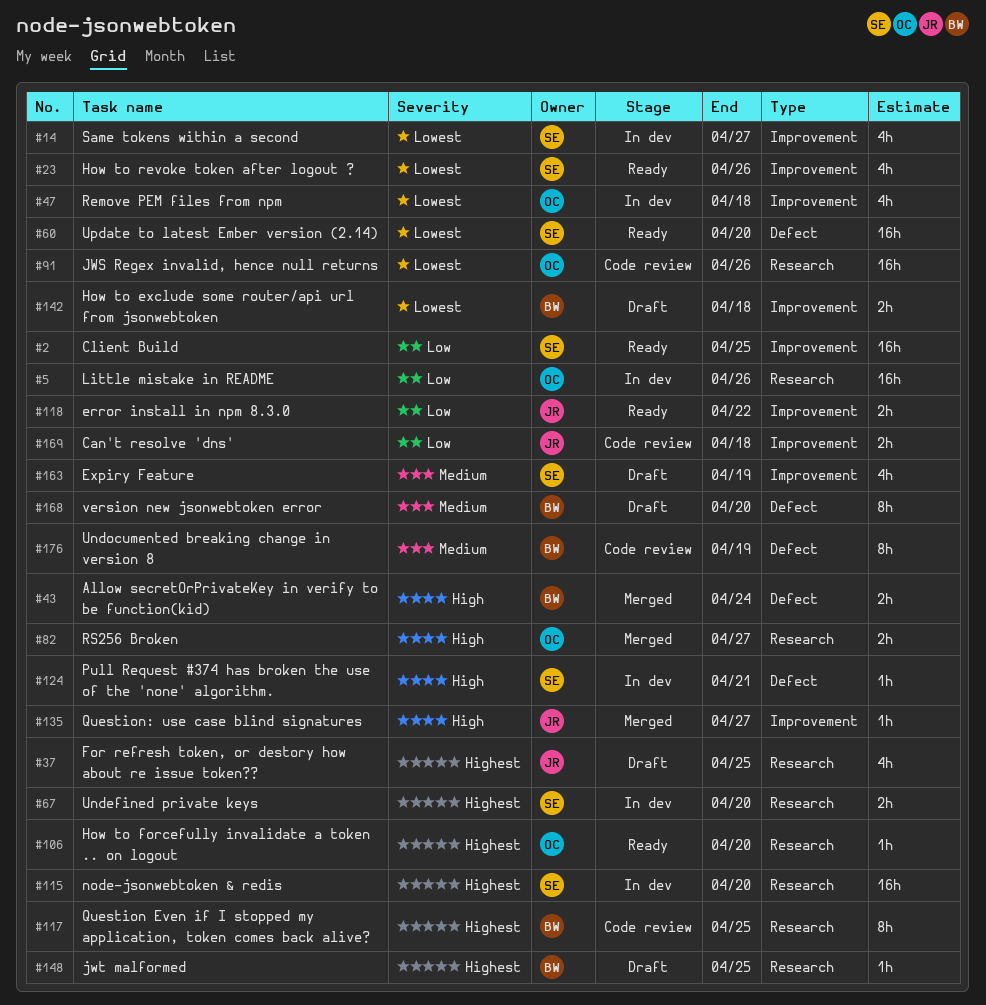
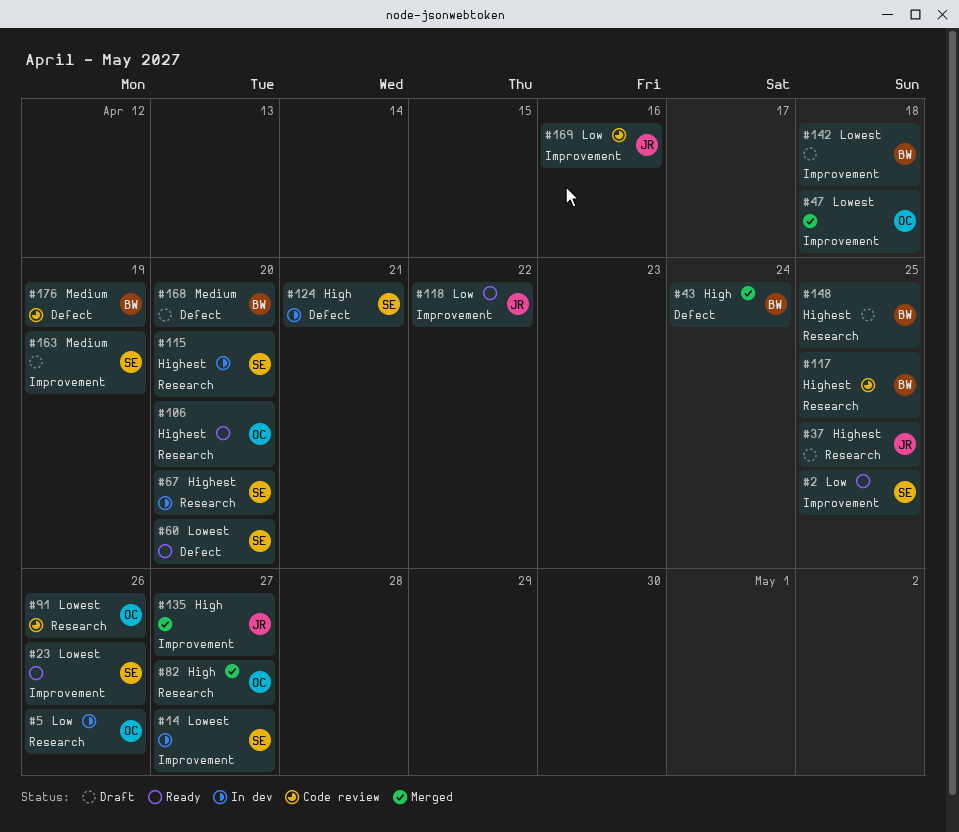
#47, status: In dev -> Merged
#169, due: Apr 18 -> Apr 16

